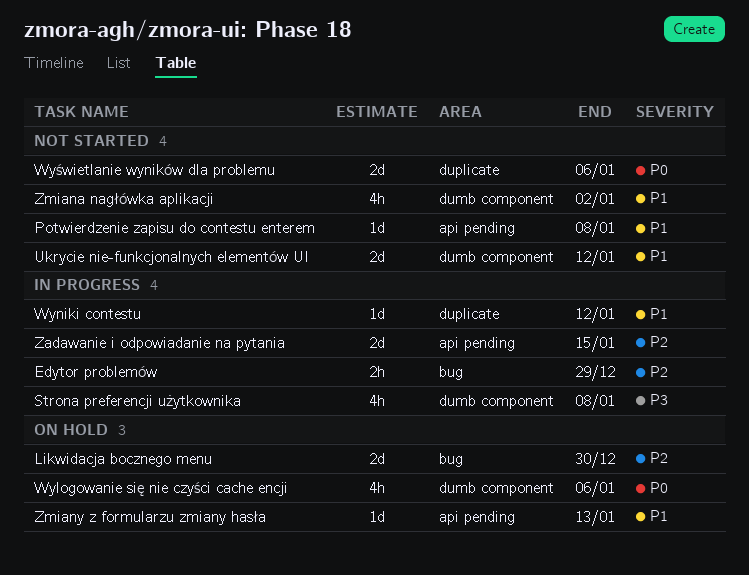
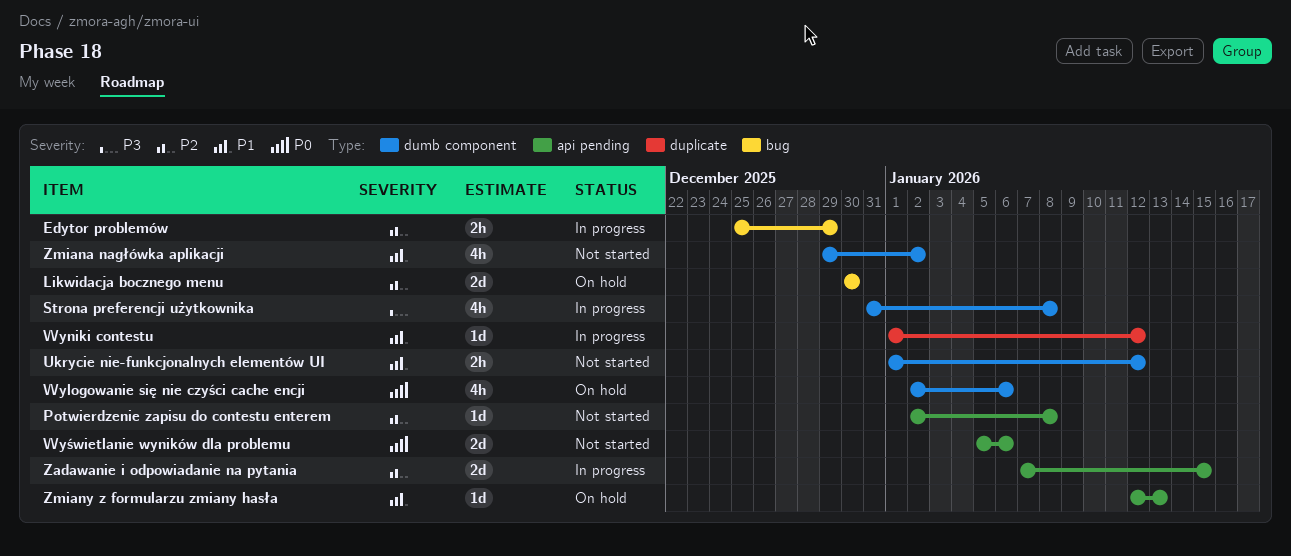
Potwierdzenie zapisu do contestu enterem, priority: P1 -> P2
Ukrycie nie-funkcjonalnych elementów UI, estimate: 2d -> 2h
Wyświetlanie wyników dla problemu, label: duplicate -> api pending

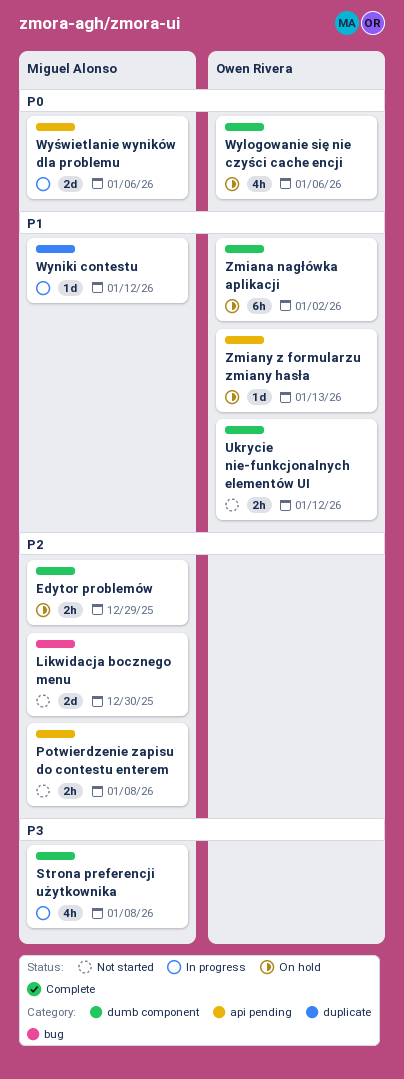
Edytor problemów, status: In progress -> On hold
Edytor problemów, label: bug -> dumb component
Likwidacja bocznego menu, status: On hold -> Not started
Potwierdzenie zapisu do contestu enterem, estimate: 1d -> 2h
Wyświetlanie wyników dla problemu, status: Not started -> In progress
Zadawanie i odpowiadanie na pytania: present -> none
Zmiana nagłówka aplikacji, status: Not started -> On hold
Zmiana nagłówka aplikacji, estimate: 4h -> 6h

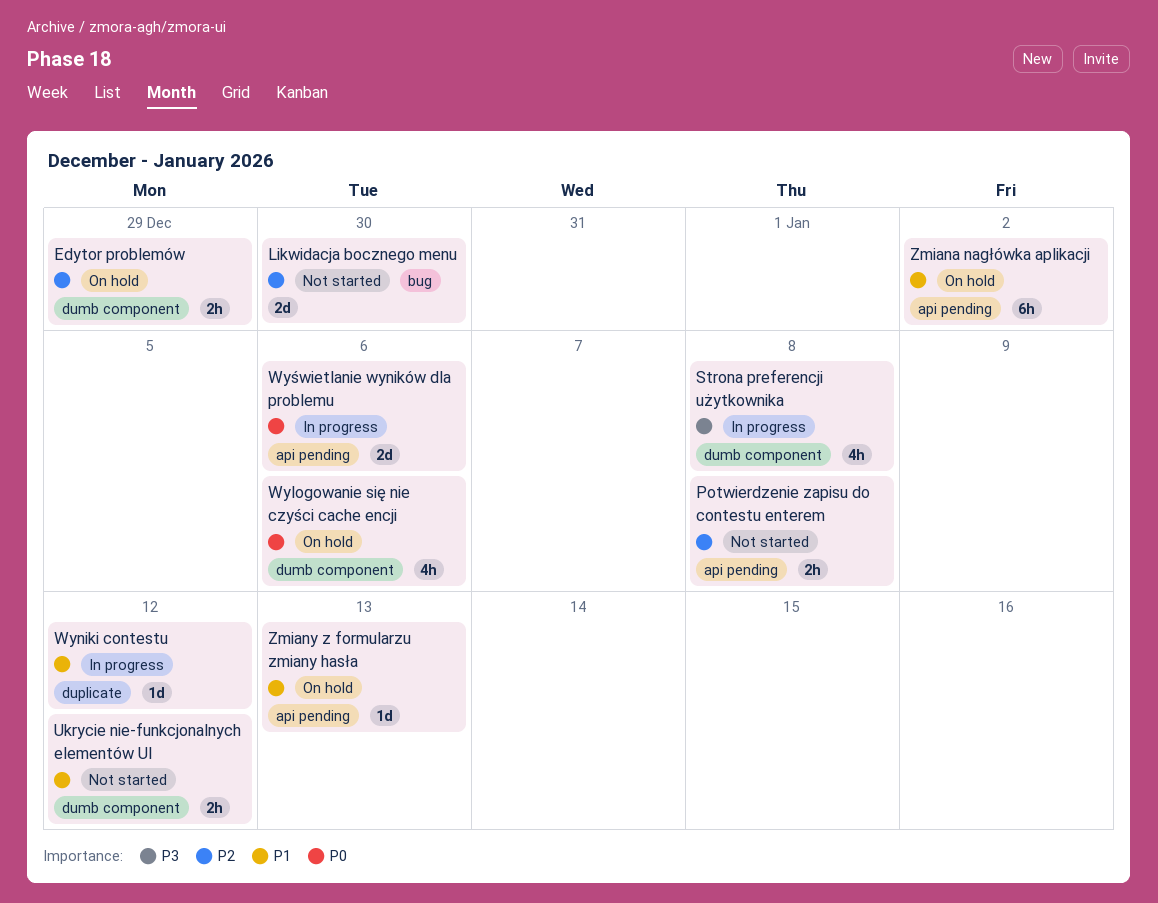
Zmiana nagłówka aplikacji, label: dumb component -> api pending

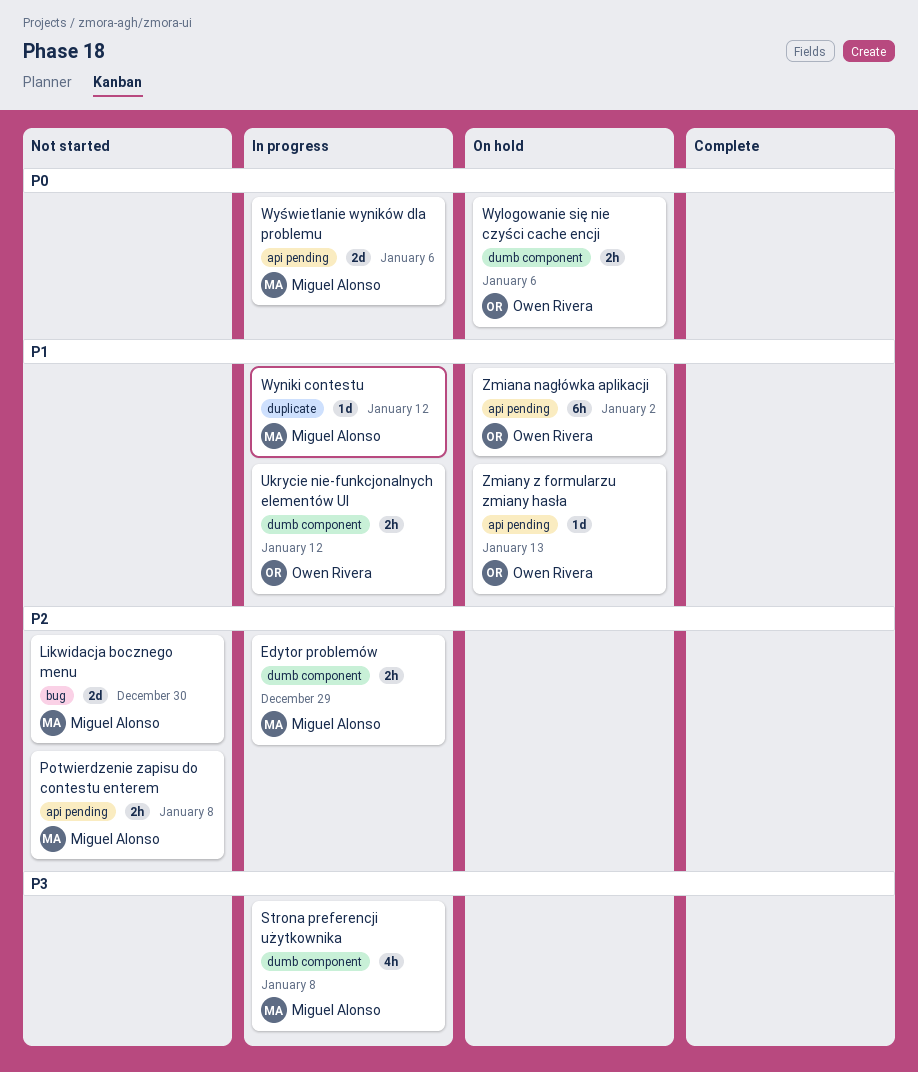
Edytor problemów, status: On hold -> In progress
Ukrycie nie-funkcjonalnych elementów UI, status: Not started -> In progress
Wylogowanie się nie czyści cache encji, estimate: 4h -> 2h

